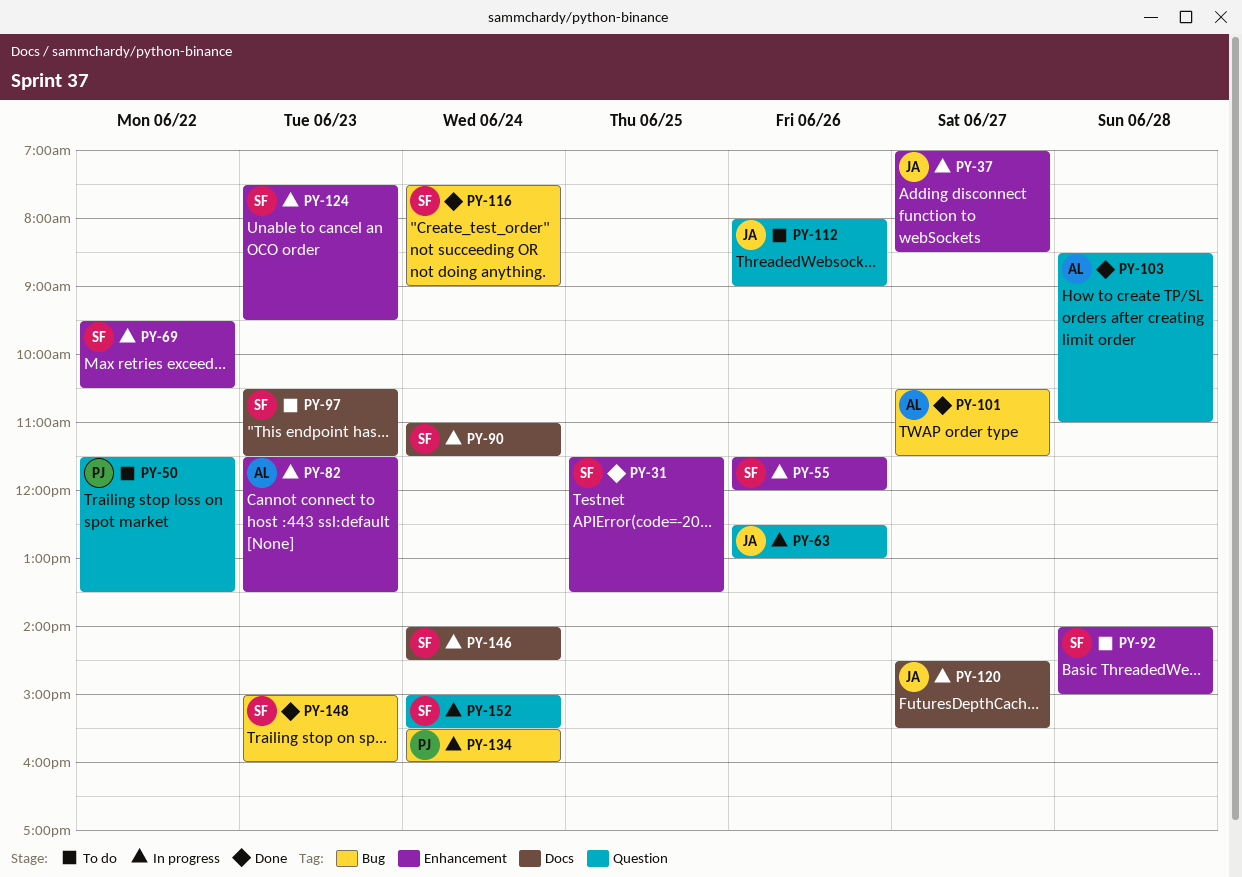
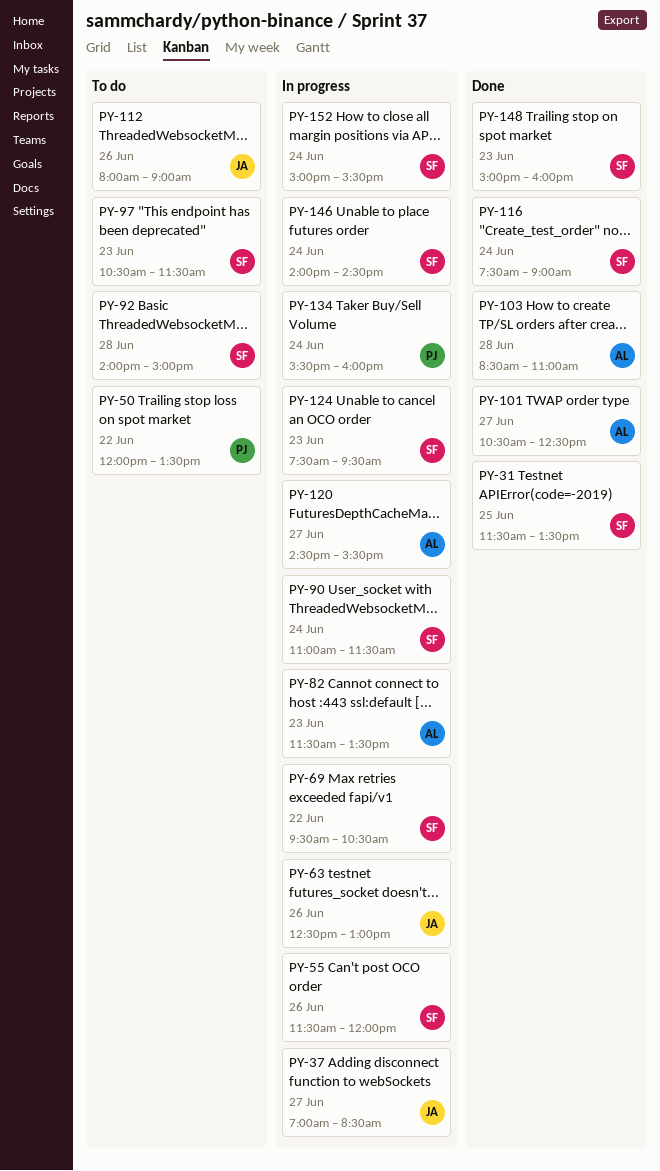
PY-50, begins: 11:30 -> 12:00
PY-101, ends: 11:30 -> 12:30
PY-120, owner: JA -> AL

